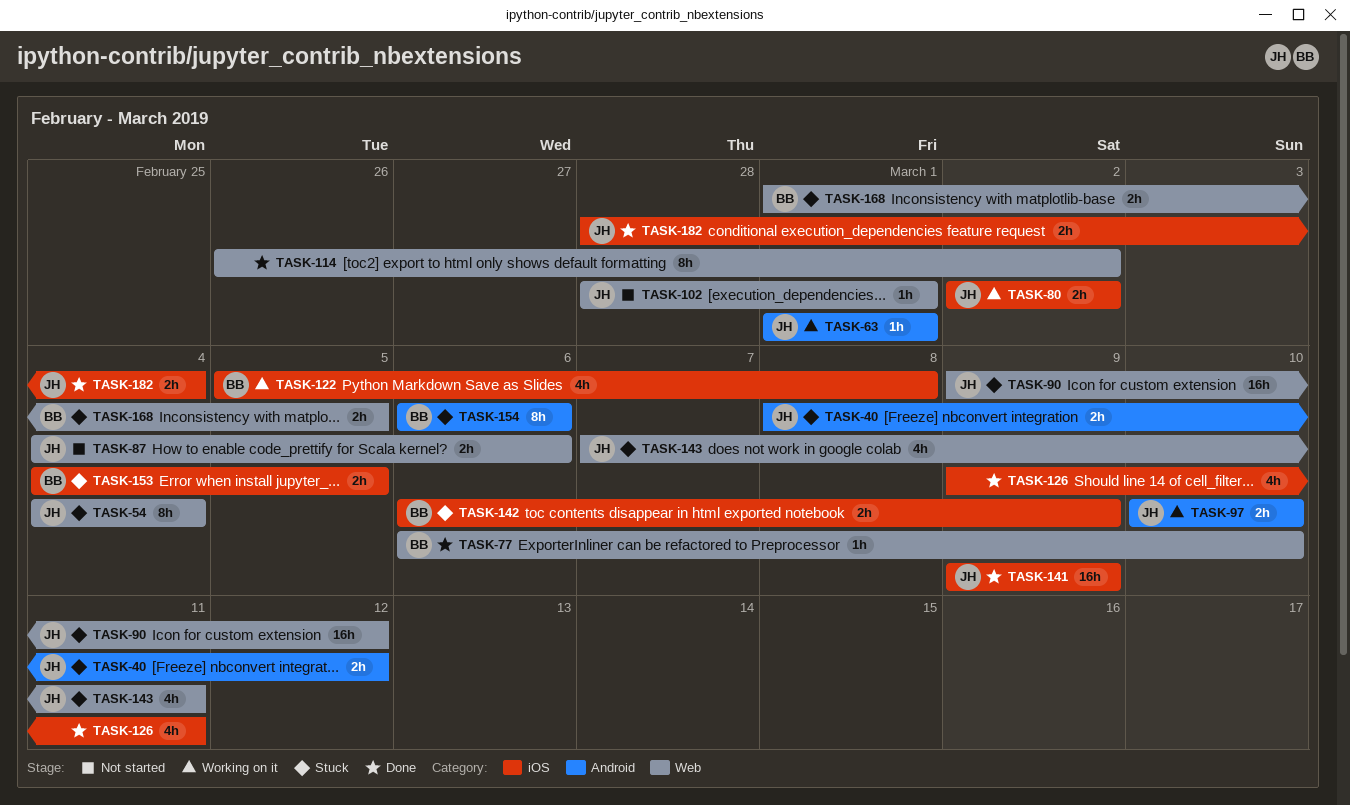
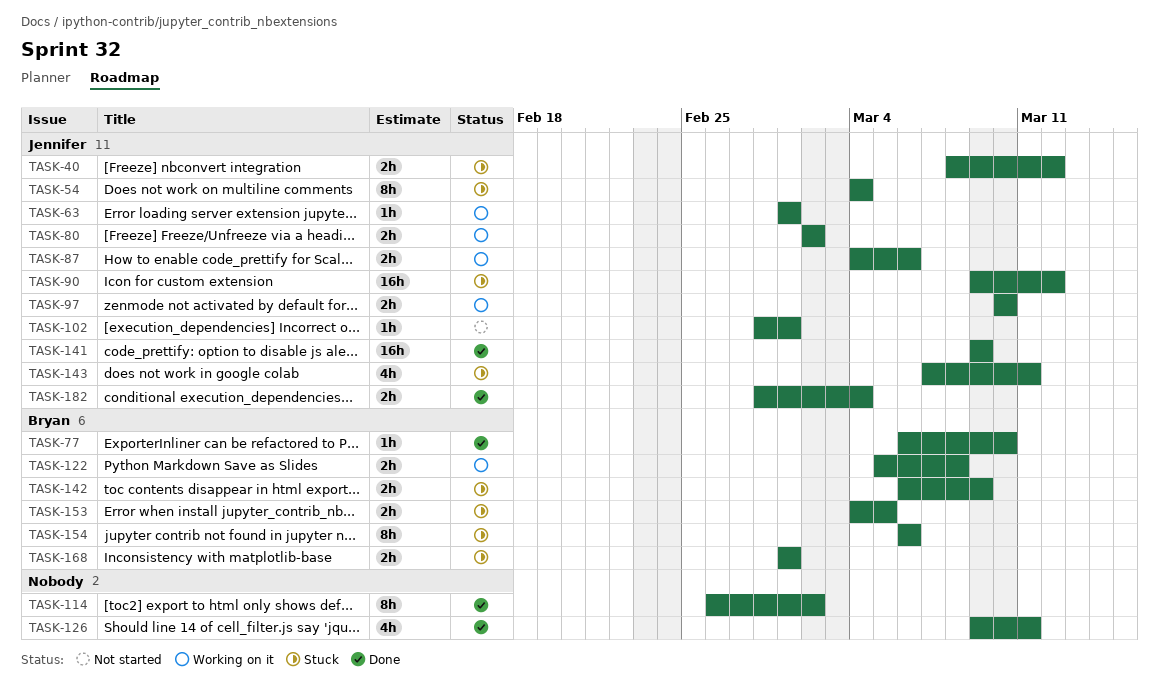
TASK-87, status: Not started -> Working on it
TASK-122, estimate: 4h -> 2h
TASK-168, due: Mar 5 -> Mar 1

